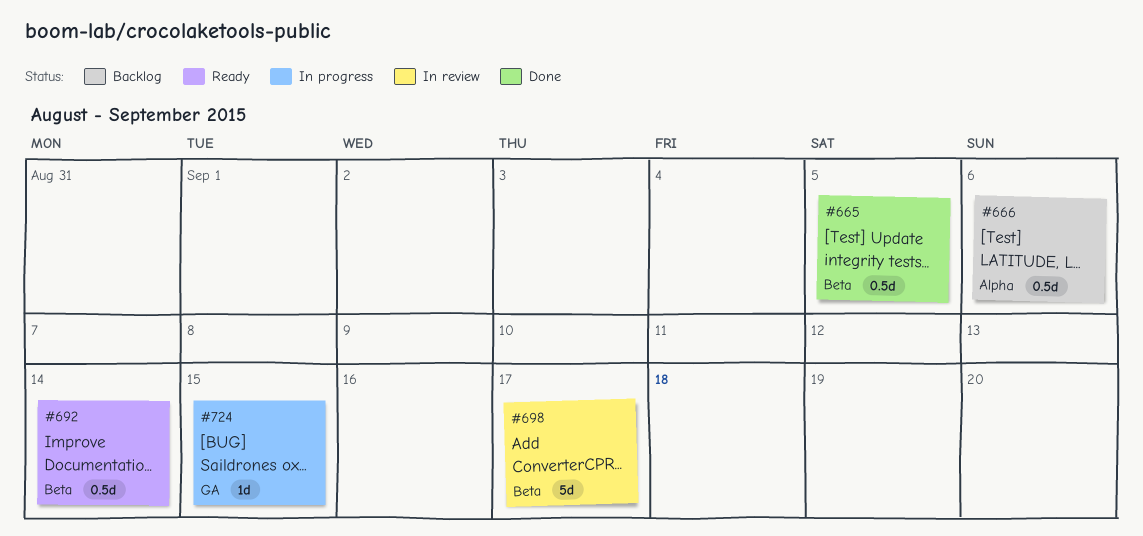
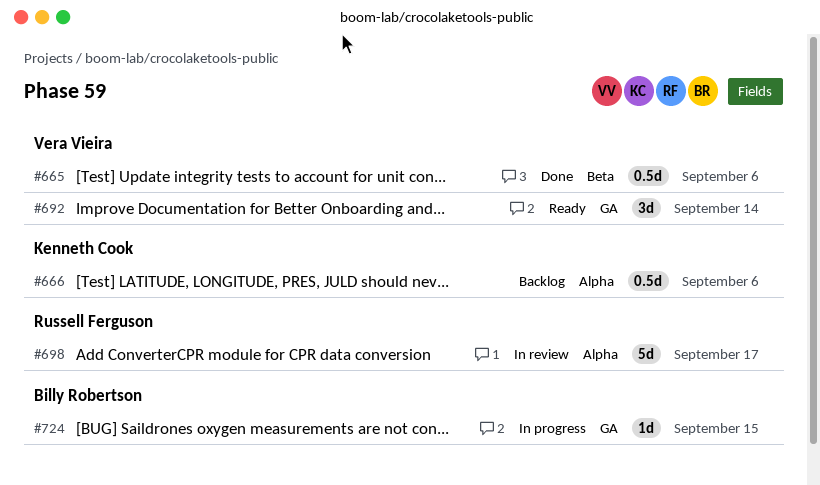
#665, due: Sep 5 -> Sep 6
#692, label: Beta -> GA
#692, estimate: 0.5d -> 3d
#698, label: Beta -> Alpha

